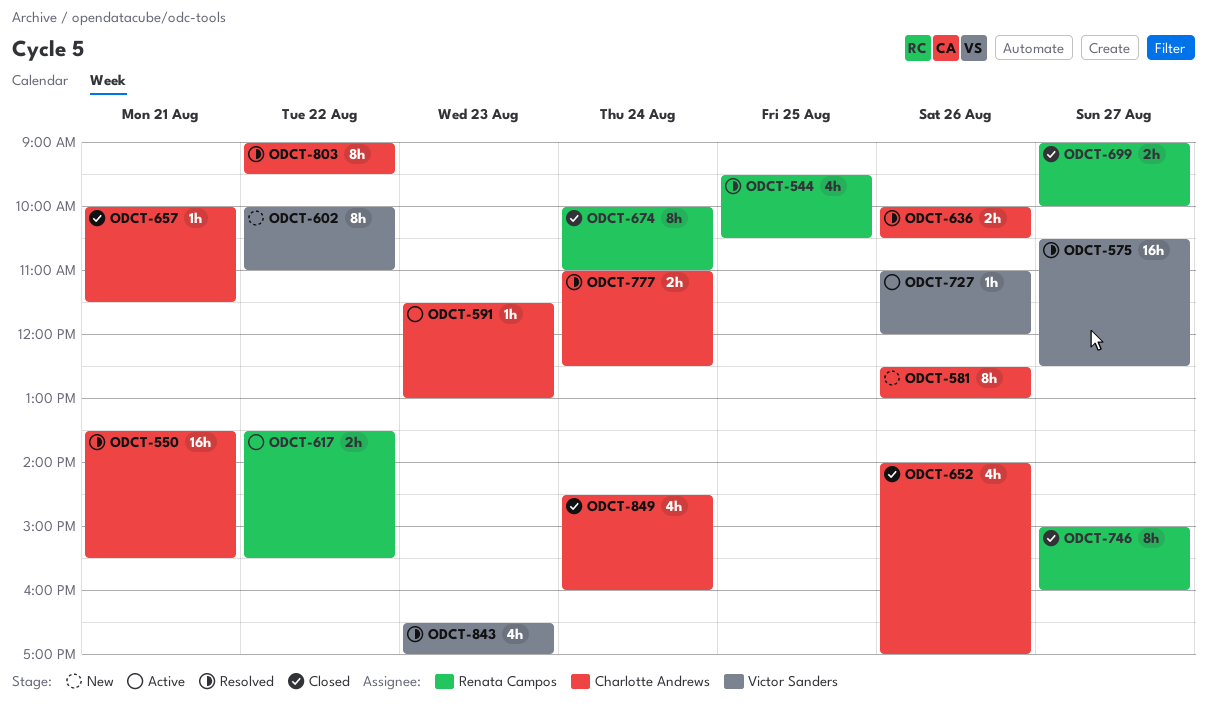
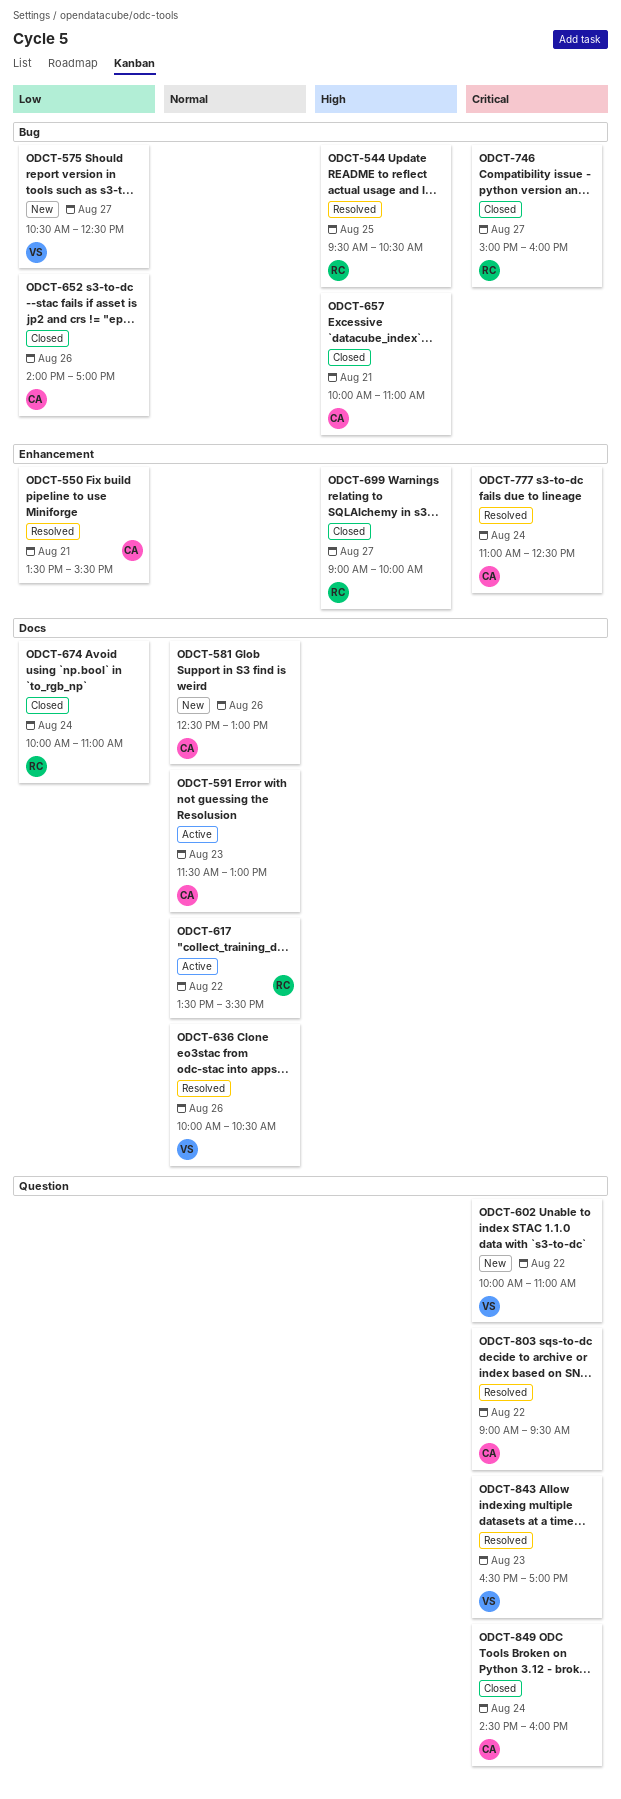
ODCT-575, status: Resolved -> New
ODCT-636, owner: Charlotte Andrews -> Victor Sanders
ODCT-657, ends: 11:30 -> 11:00
ODCT-727: present -> none

